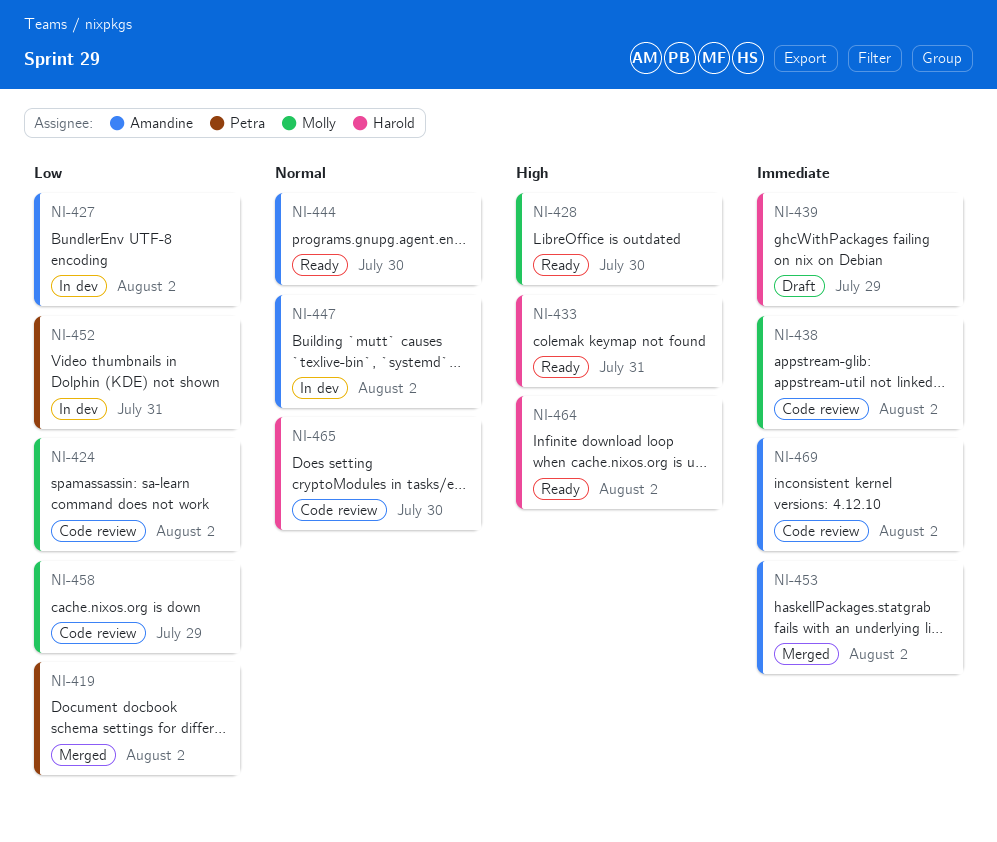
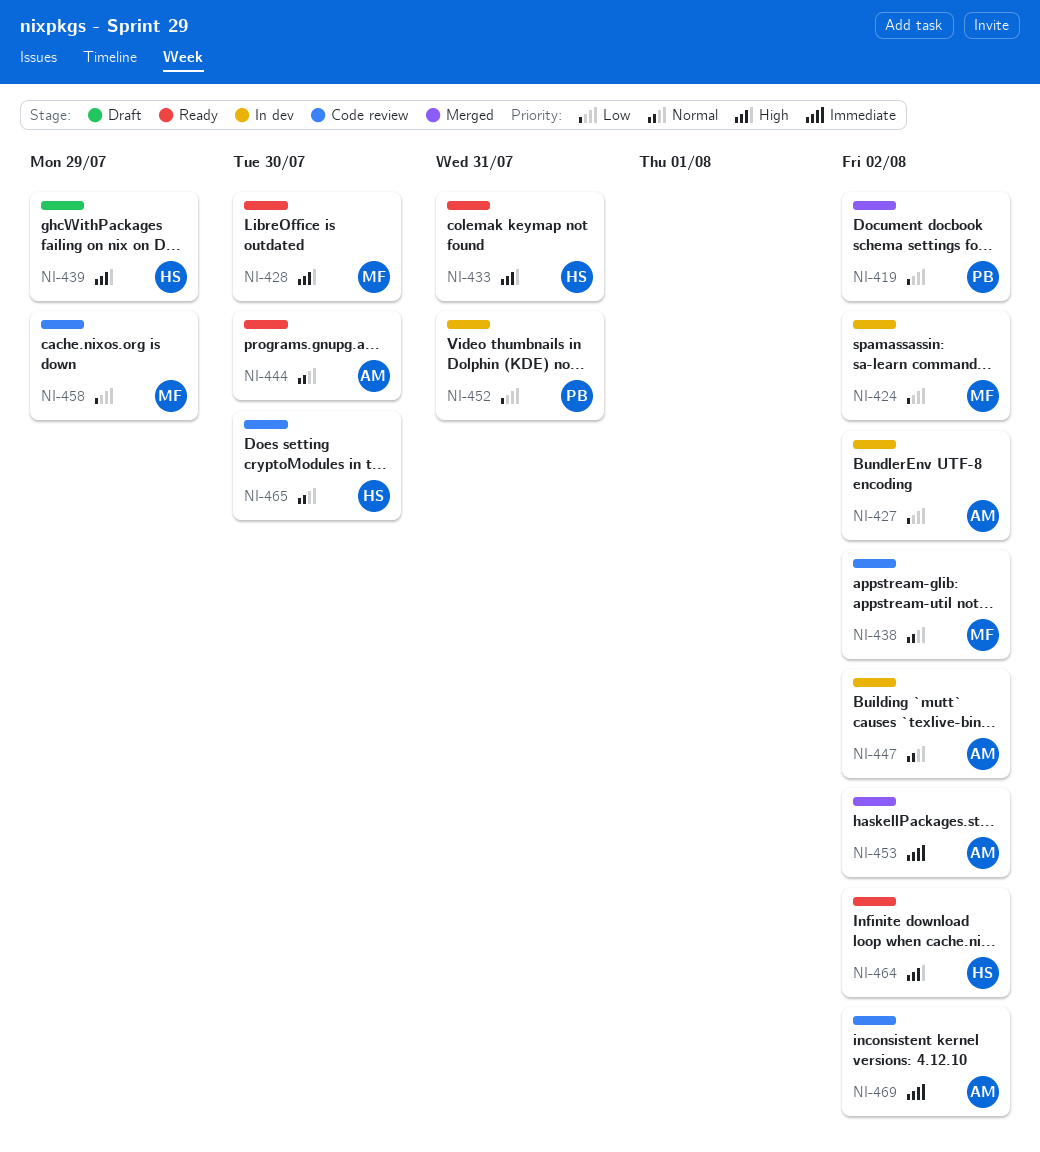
NI-424, status: Code review -> In dev
NI-438, priority: Immediate -> Normal
NI-439, priority: Immediate -> High

